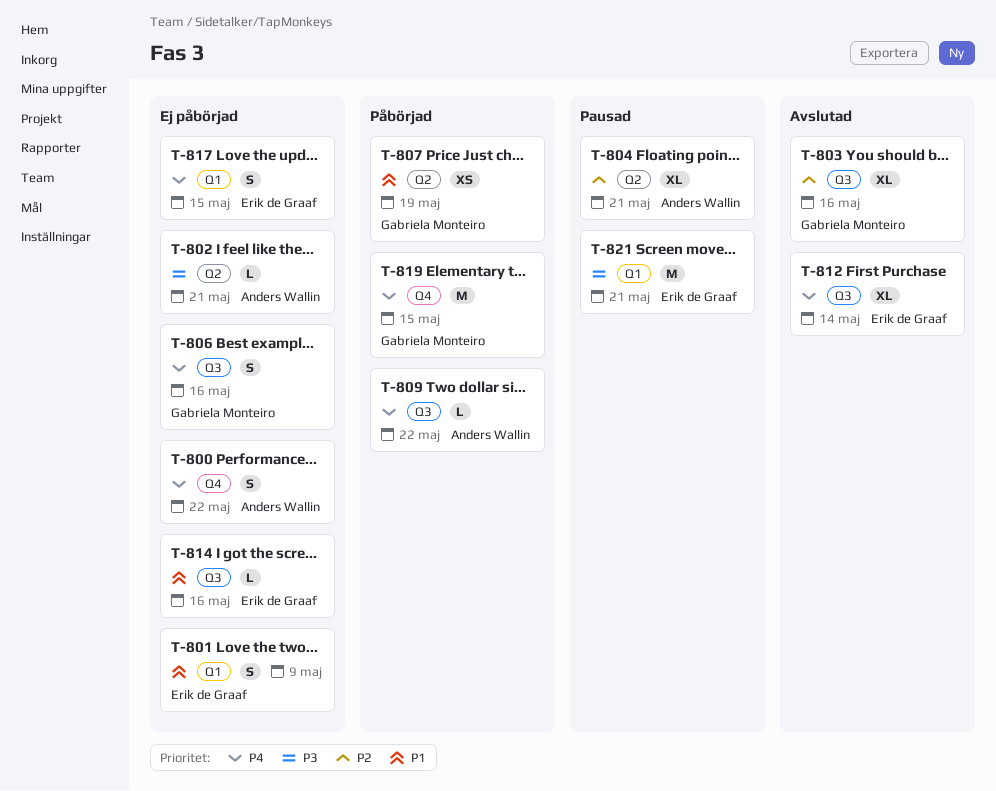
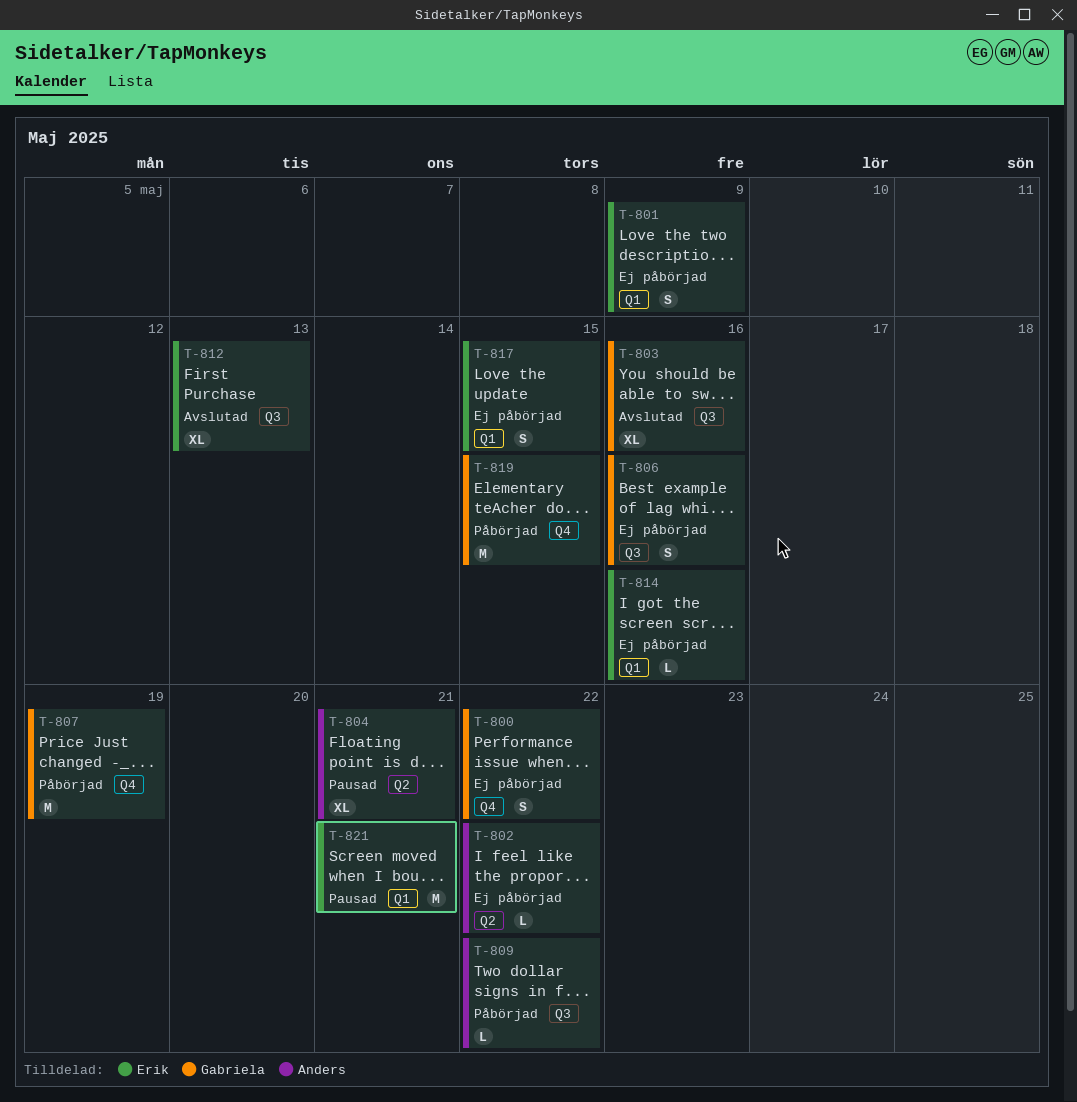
T-800, owner: Anders Wallin -> Gabriela Monteiro
T-802, due: May 21 -> May 22
T-807, label: Q2 -> Q4
T-807, estimate: XS -> M
T-812, due: May 14 -> May 13
T-814, label: Q3 -> Q1

